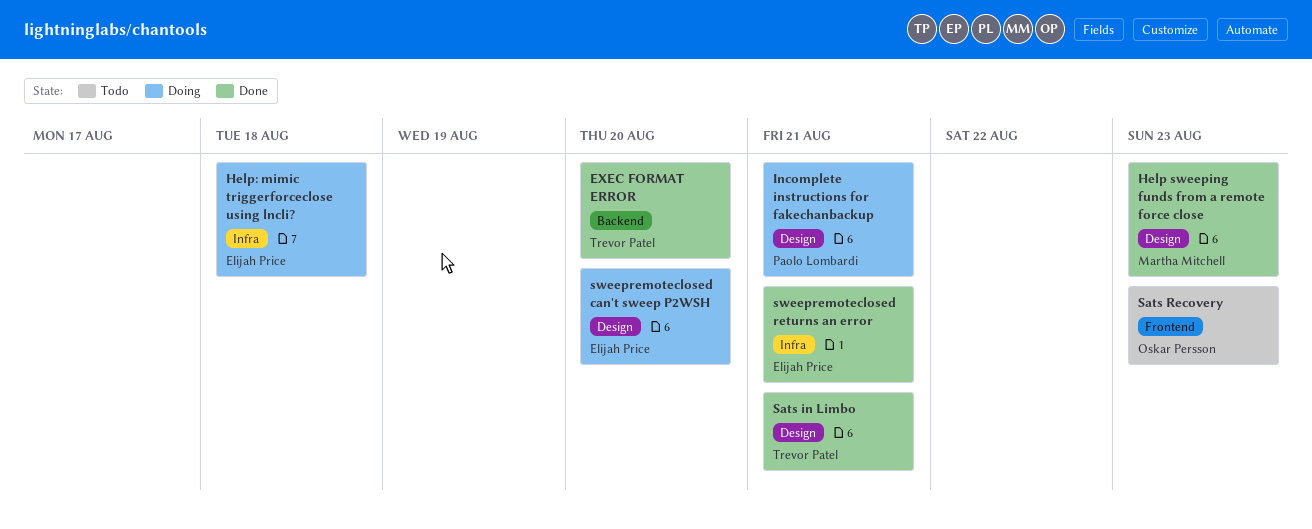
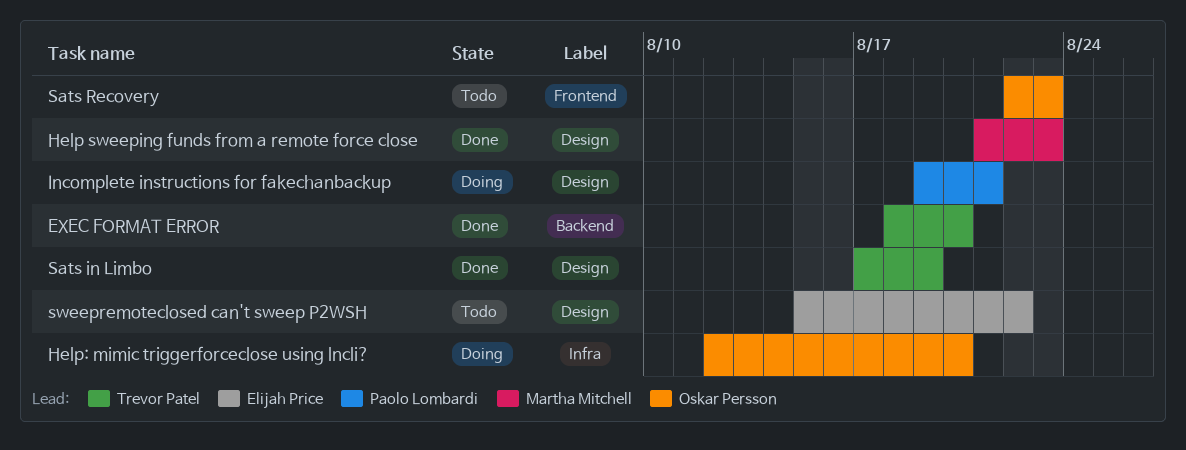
Help: mimic triggerforceclose using lncli?, owner: Elijah Price -> Oskar Persson
Help: mimic triggerforceclose using lncli?, due: Aug 18 -> Aug 20
Sats in Limbo, due: Aug 21 -> Aug 19
sweepremoteclosed can't sweep P2WSH, status: Doing -> Todo
sweepremoteclosed can't sweep P2WSH, due: Aug 20 -> Aug 22
sweepremoteclosed returns an error: present -> none

